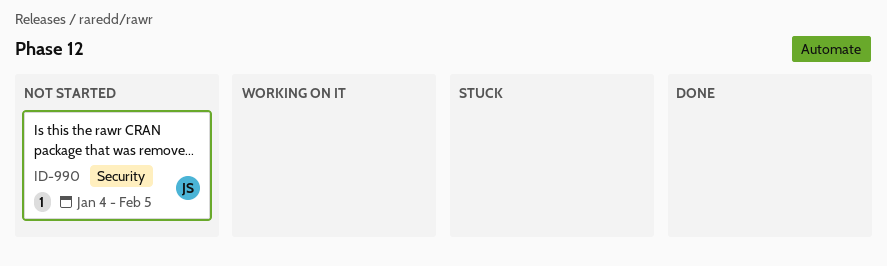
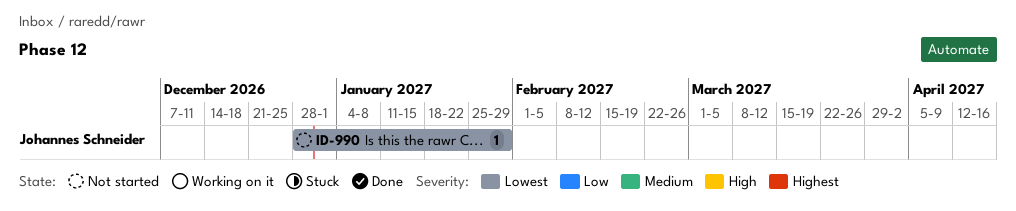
ID-990, start: Jan 4 -> Dec 28
ID-990, due: Feb 5 -> Jan 29

